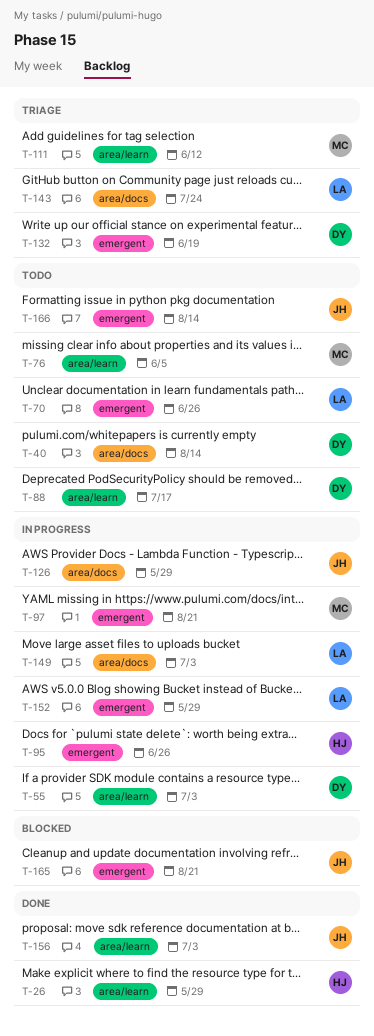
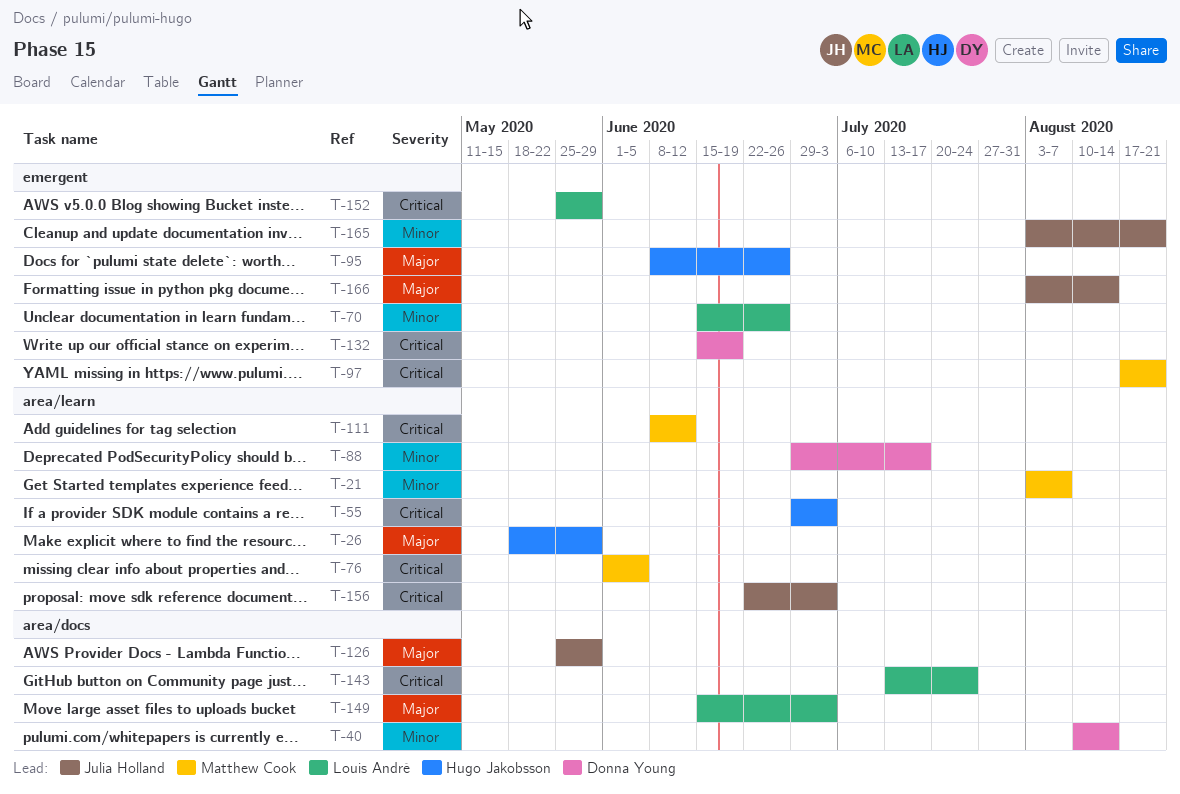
T-21: none -> present
T-55, owner: Donna Young -> Hugo Jakobsson

